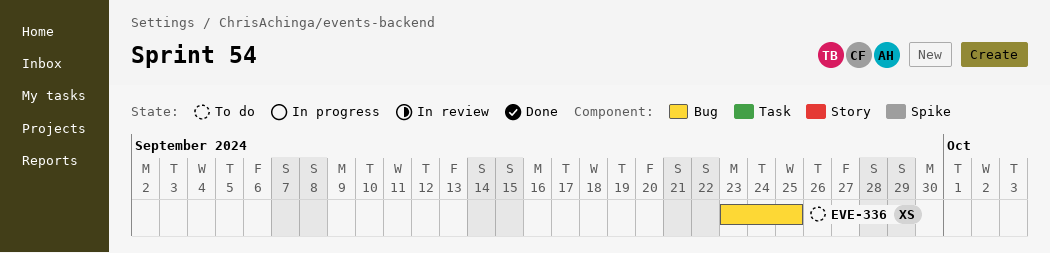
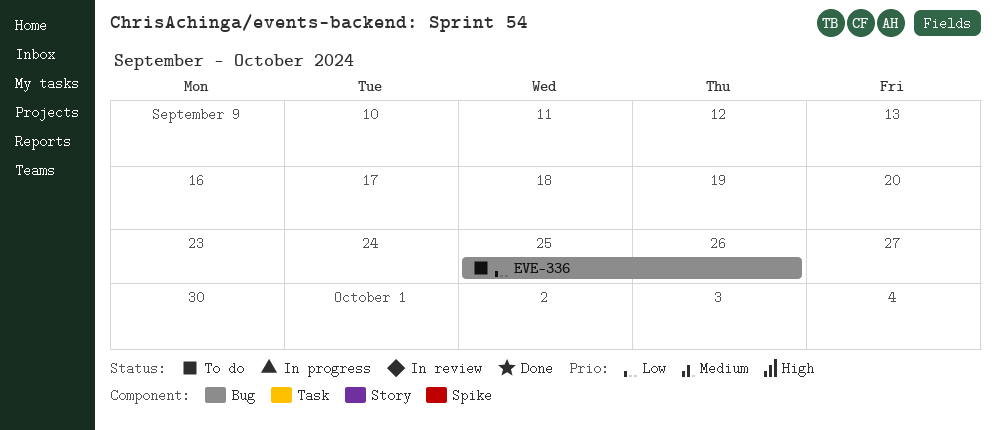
EVE-336, start: Sep 23 -> Sep 25
EVE-336, due: Sep 25 -> Sep 26

